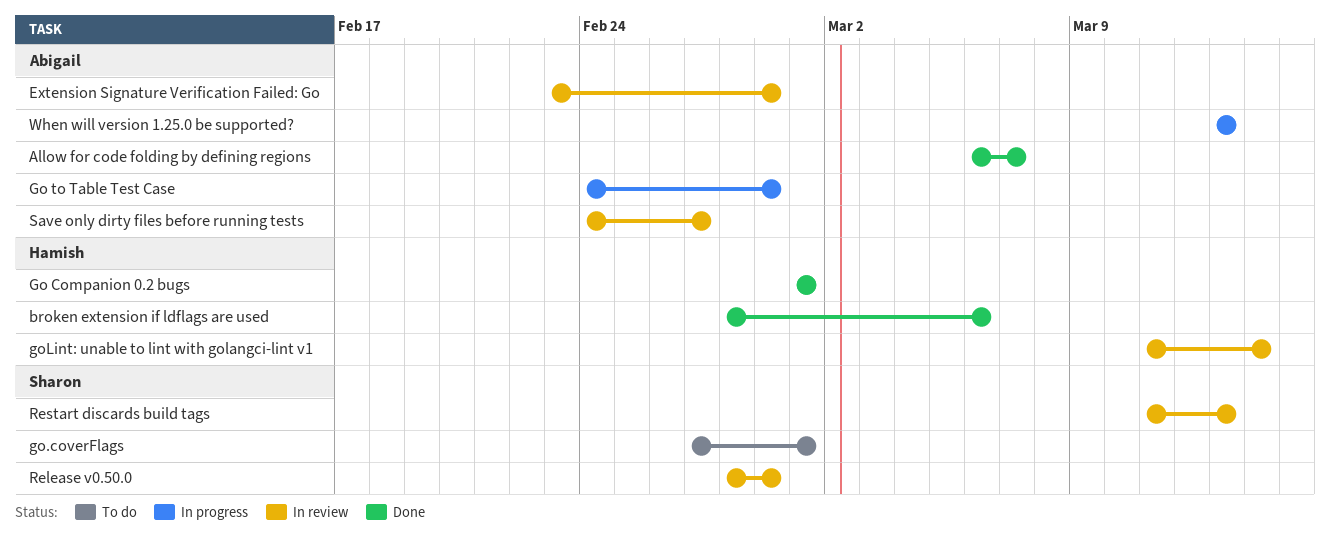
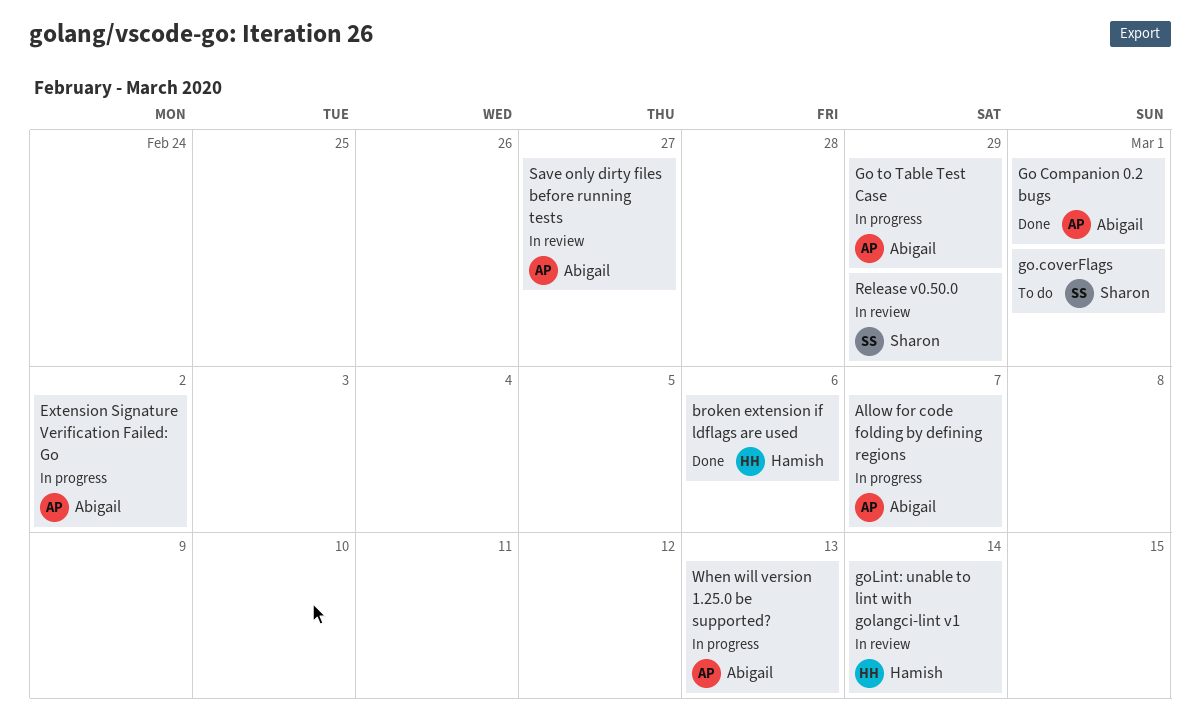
Allow for code folding by defining regions, status: Done -> In progress
Extension Signature Verification Failed: Go, status: In review -> In progress
Extension Signature Verification Failed: Go, due: Feb 29 -> Mar 2
Go Companion 0.2 bugs, owner: Hamish -> Abigail
Restart discards build tags: present -> none

